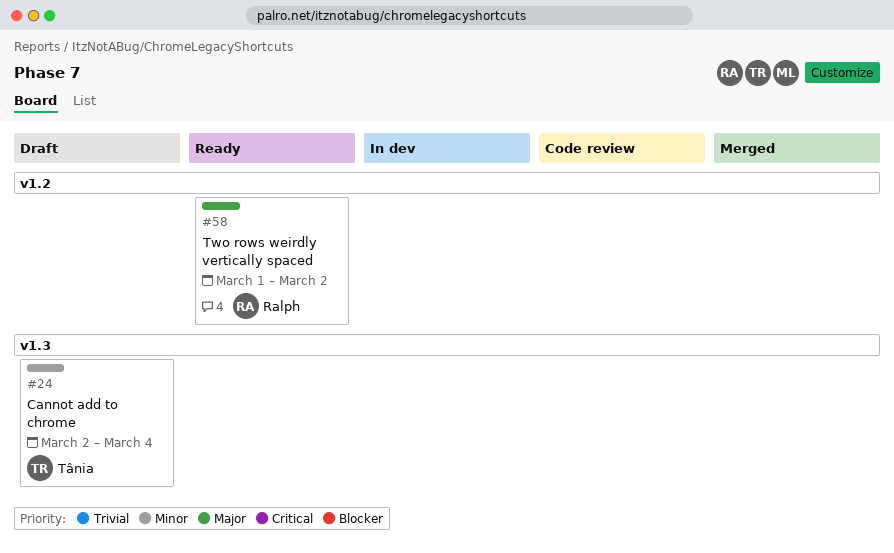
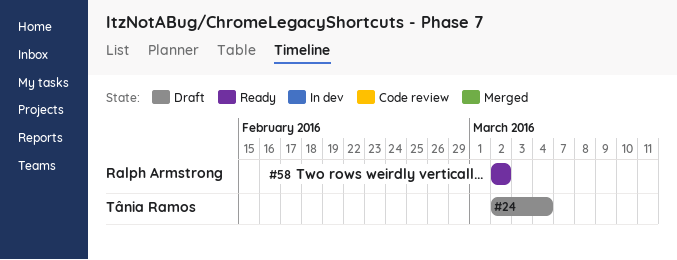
#58, start: Mar 1 -> Mar 2

